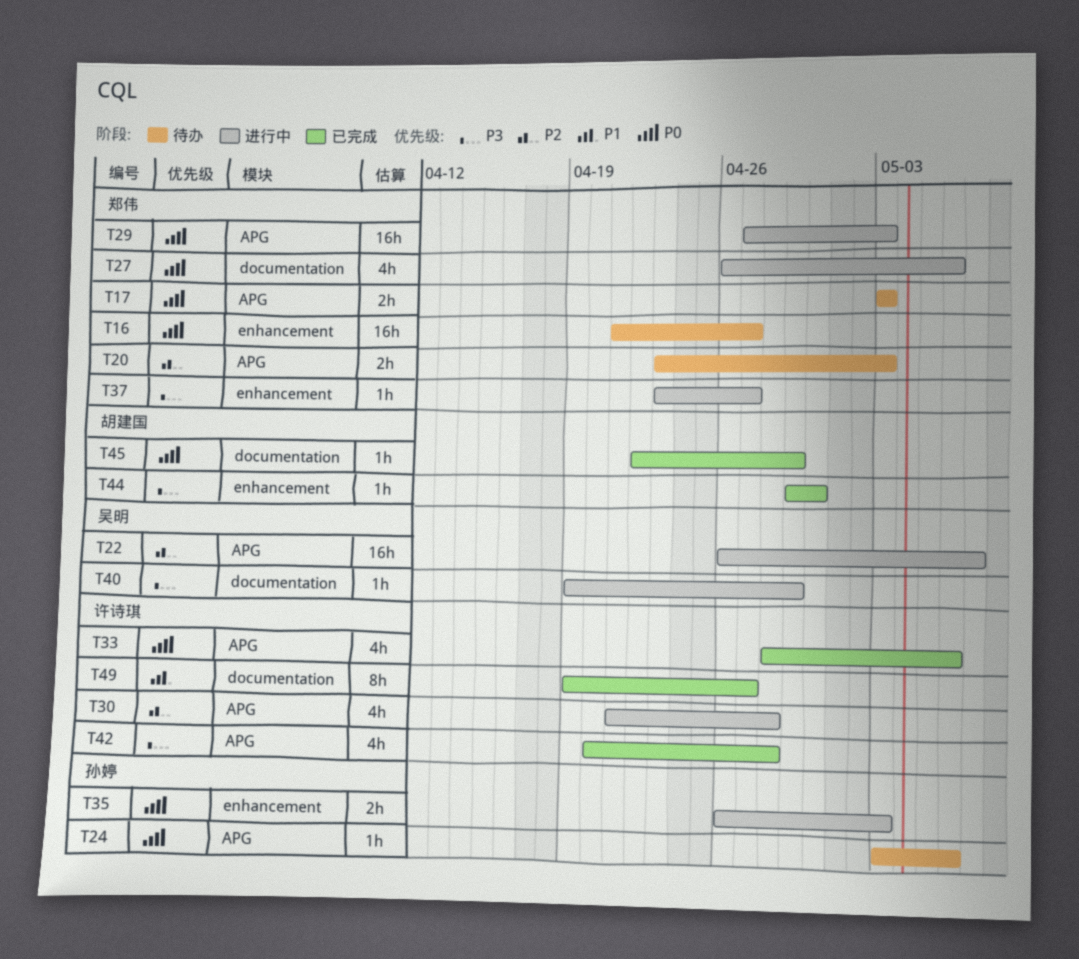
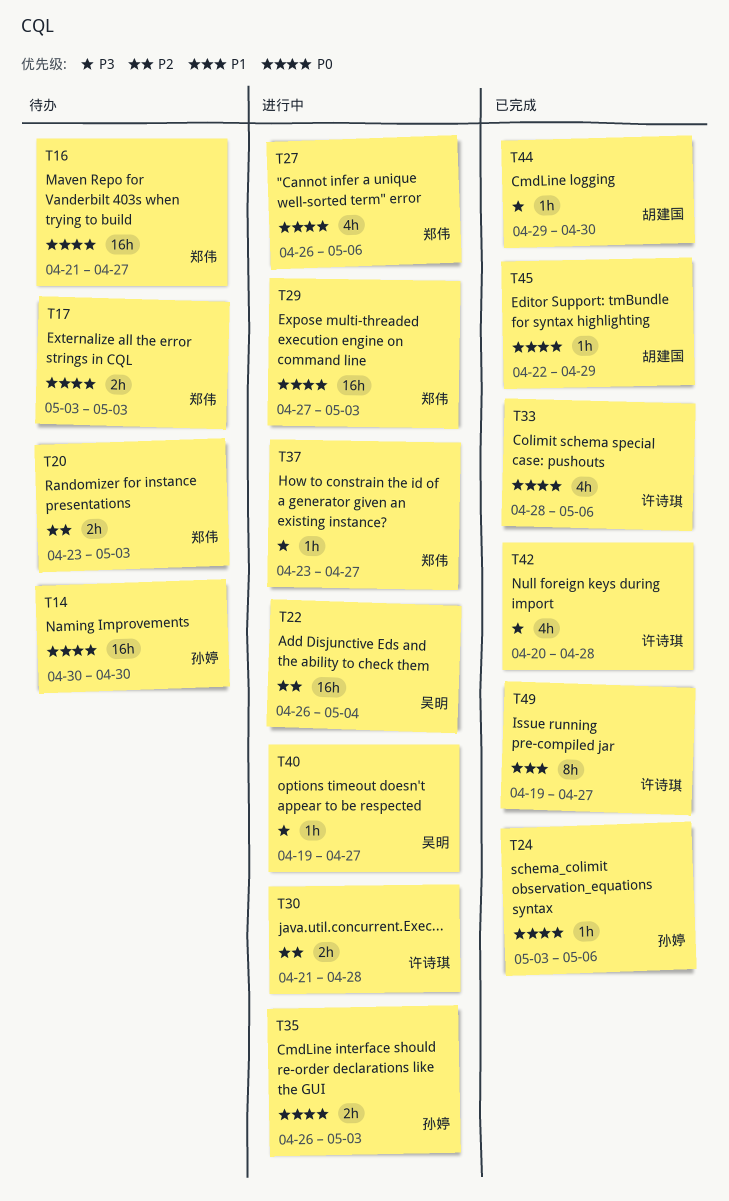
T14: none -> present
T22, due: May 7 -> May 4
T24, status: 待办 -> 已完成
T30, estimate: 4h -> 2h
T40, due: Apr 29 -> Apr 27

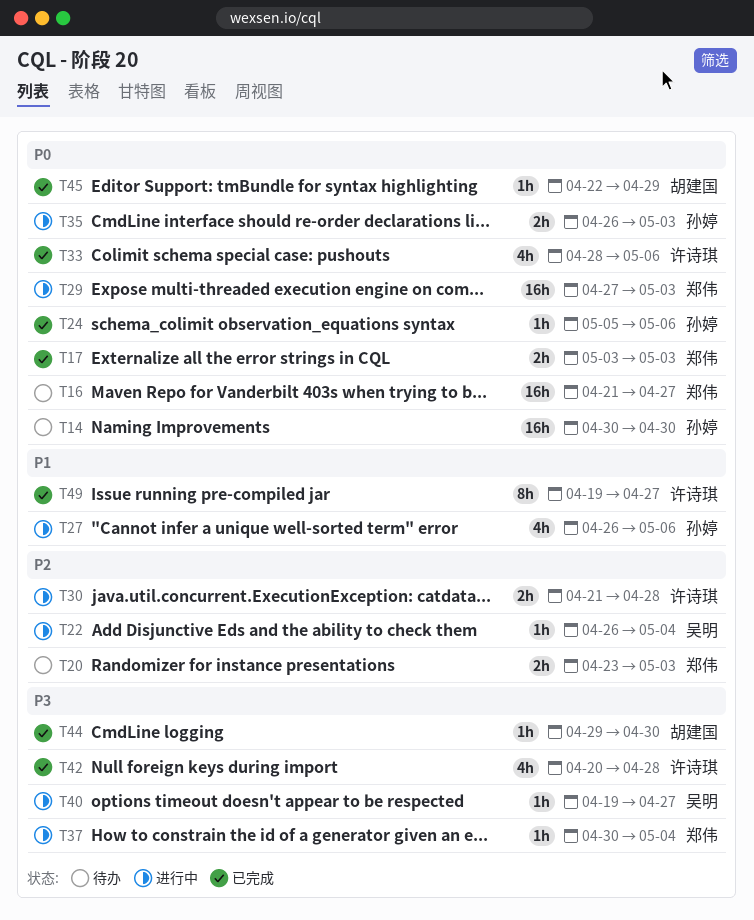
T17, status: 待办 -> 已完成
T22, estimate: 16h -> 1h
T24, start: May 3 -> May 5
T27, owner: 郑伟 -> 孙婷
T27, priority: P0 -> P1
T37, start: Apr 23 -> Apr 30
T37, due: Apr 27 -> May 4

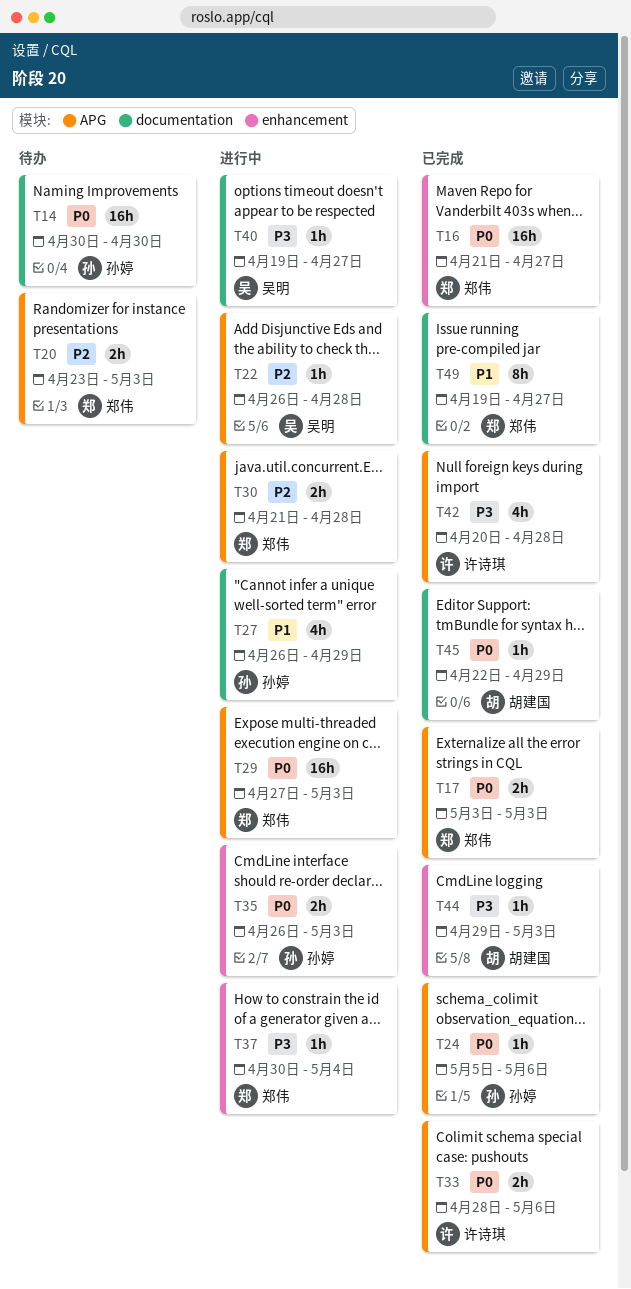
T16, status: 待办 -> 已完成
T22, due: May 4 -> Apr 28
T27, due: May 6 -> Apr 29
T30, owner: 许诗琪 -> 郑伟
T33, estimate: 4h -> 2h
T44, due: Apr 30 -> May 3
T49, owner: 许诗琪 -> 郑伟

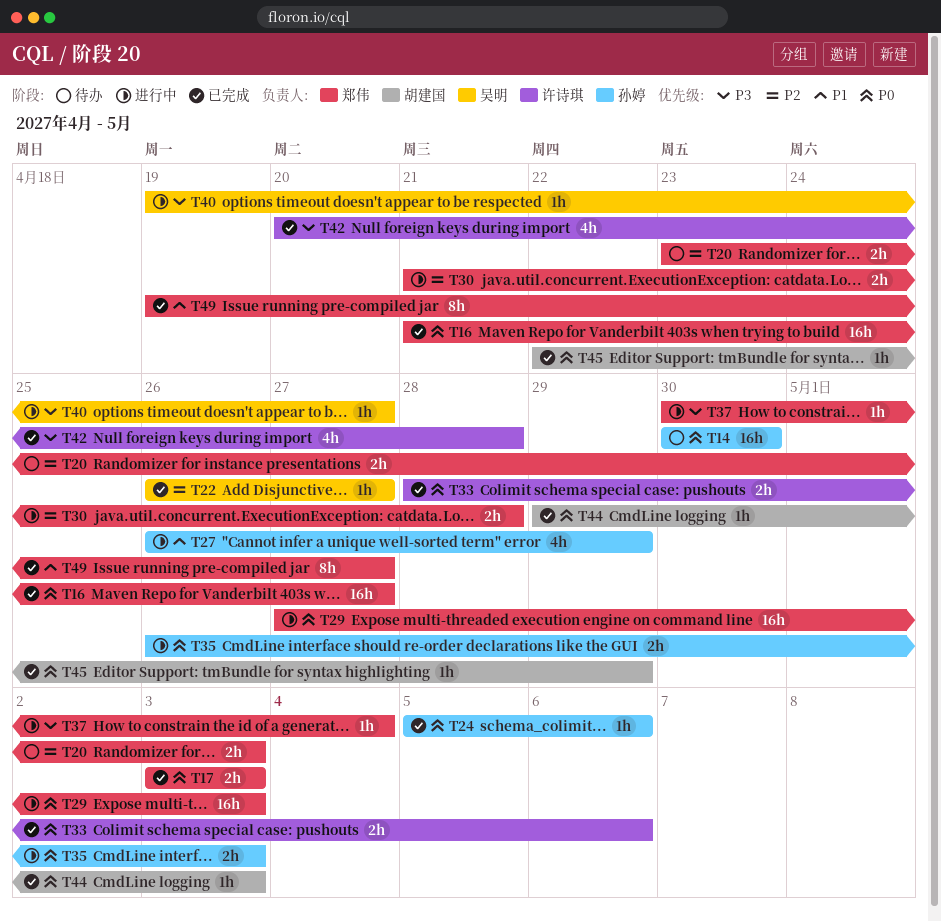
T22, status: 进行中 -> 已完成
T22, due: Apr 28 -> Apr 27
T44, priority: P3 -> P0

